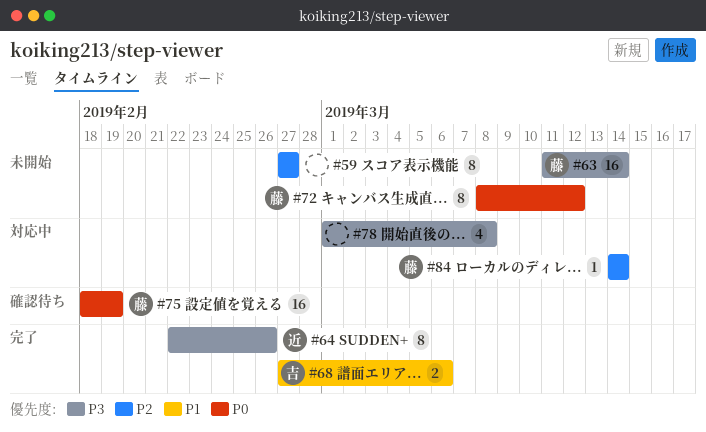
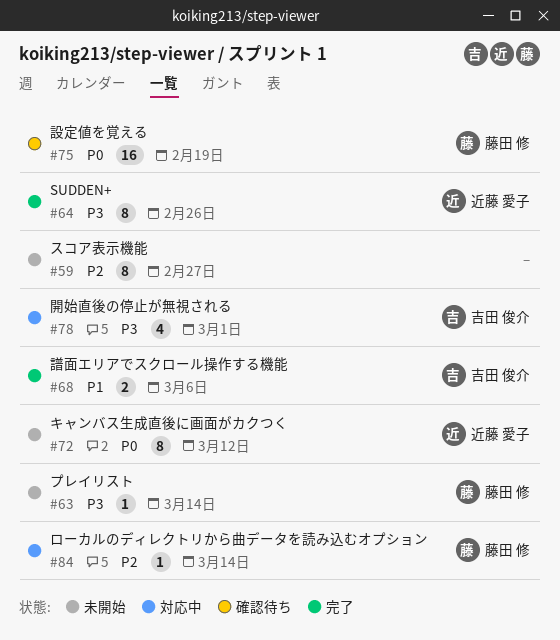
#63, estimate: 16 -> 1
#72, owner: 藤田 修 -> 近藤 愛子
#78, owner: none -> 吉田 俊介
#78, due: Mar 8 -> Mar 1

